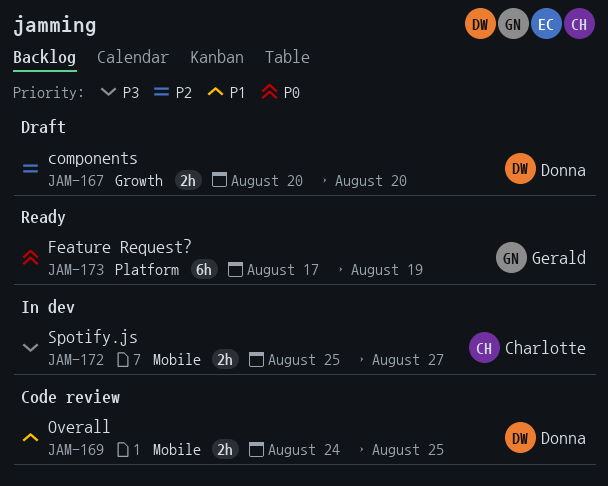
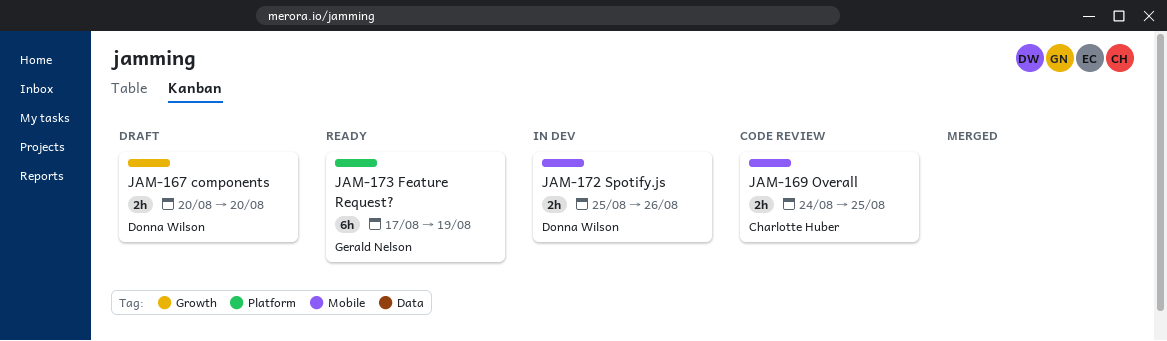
JAM-169, owner: Donna Wilson -> Charlotte Huber
JAM-172, owner: Charlotte Huber -> Donna Wilson
JAM-172, due: Aug 27 -> Aug 26

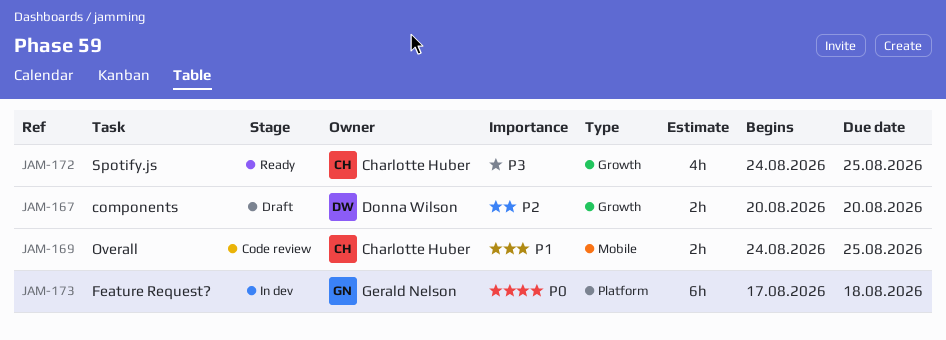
JAM-172, status: In dev -> Ready
JAM-172, owner: Donna Wilson -> Charlotte Huber
JAM-172, label: Mobile -> Growth
JAM-172, estimate: 2h -> 4h
JAM-172, start: Aug 25 -> Aug 24
JAM-172, due: Aug 26 -> Aug 25
JAM-173, status: Ready -> In dev
JAM-173, due: Aug 19 -> Aug 18

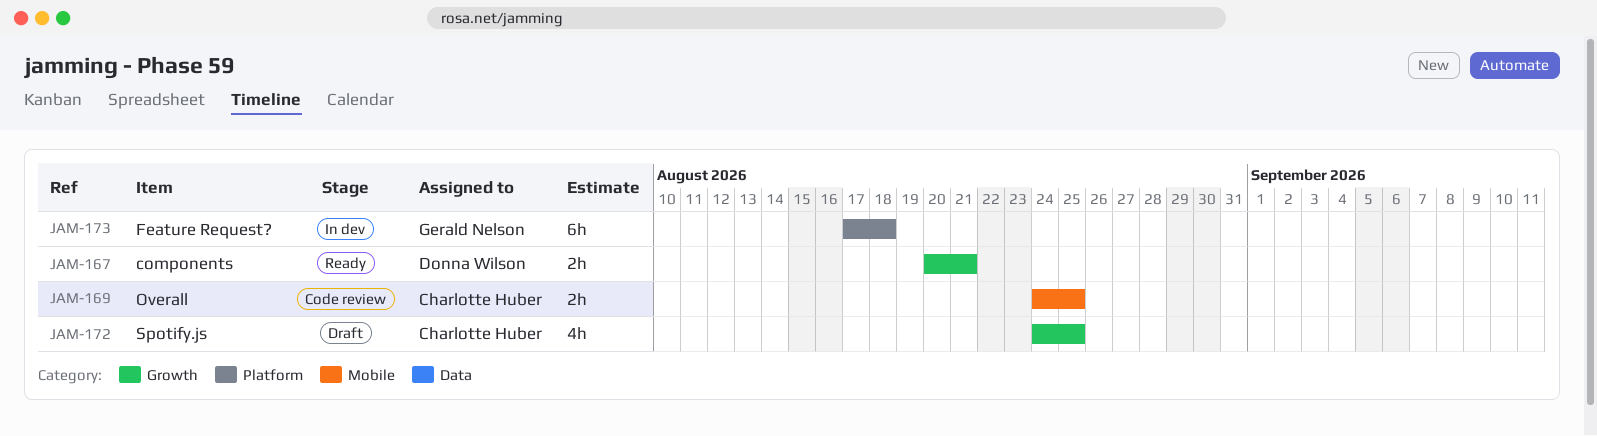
JAM-167, status: Draft -> Ready
JAM-167, due: Aug 20 -> Aug 21
JAM-172, status: Ready -> Draft

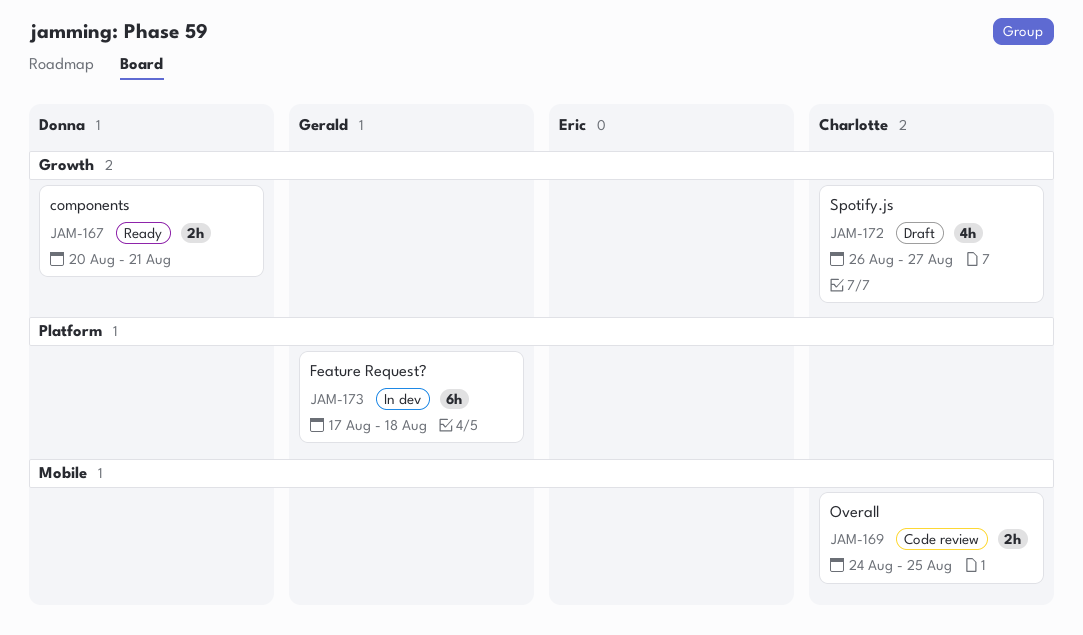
JAM-172, start: Aug 24 -> Aug 26
JAM-172, due: Aug 25 -> Aug 27

